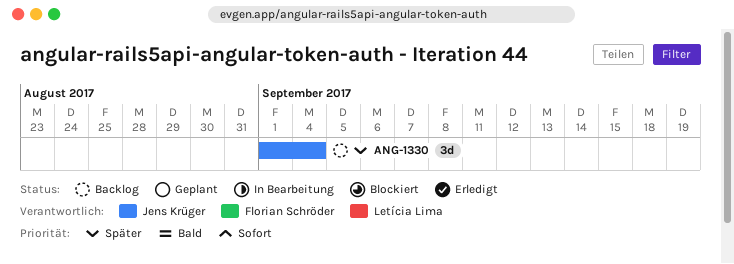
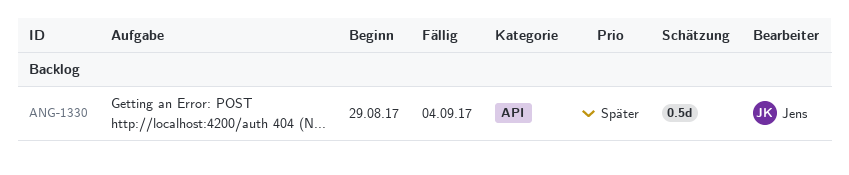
ANG-1330, estimate: 3d -> 0.5d
ANG-1330, start: Sep 1 -> Aug 29

